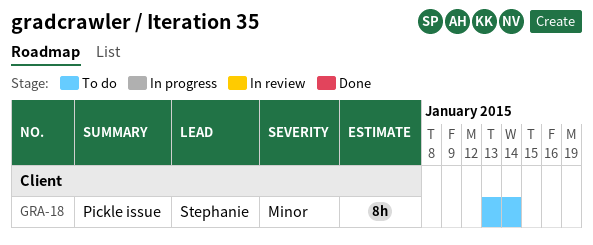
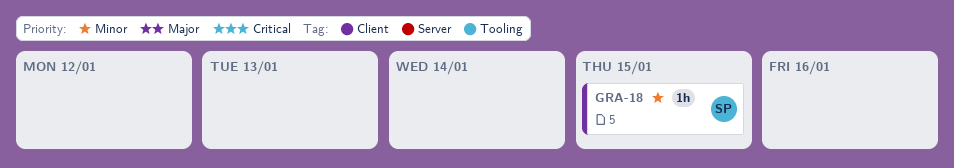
GRA-18, estimate: 8h -> 1h
GRA-18, due: Jan 14 -> Jan 15

